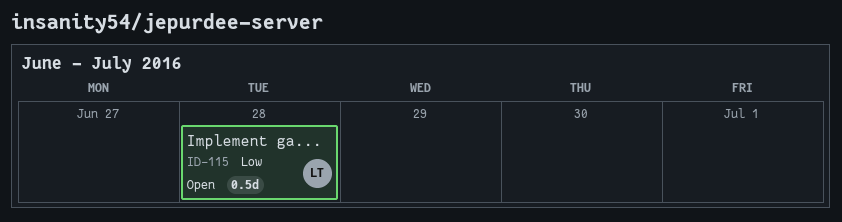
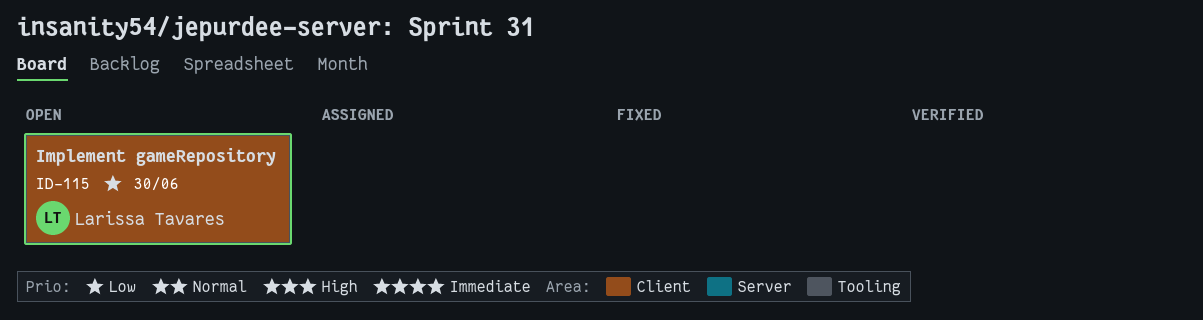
ID-115, due: Jun 28 -> Jun 30

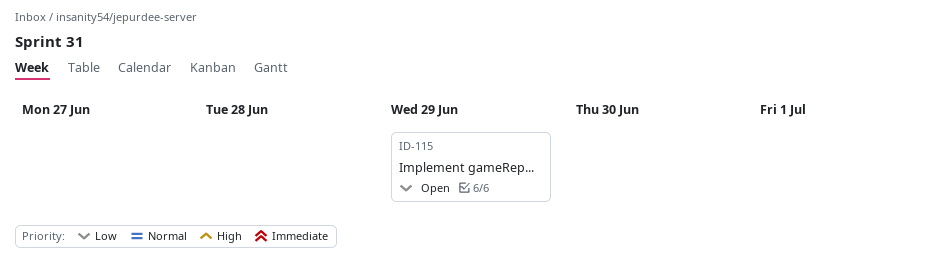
ID-115, due: Jun 30 -> Jun 29

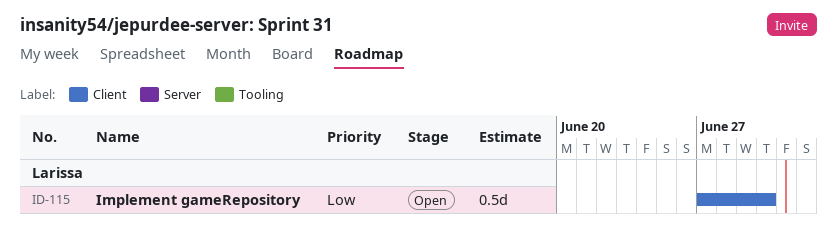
ID-115, due: Jun 29 -> Jun 30

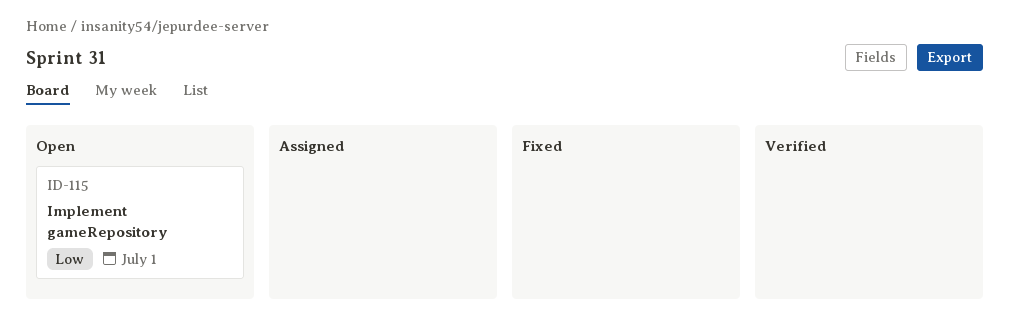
ID-115, due: Jun 30 -> Jul 1

